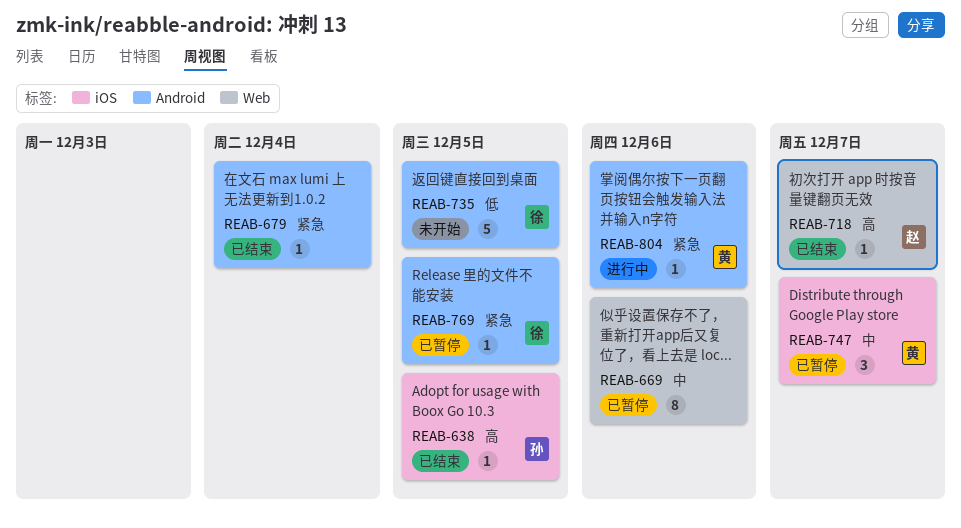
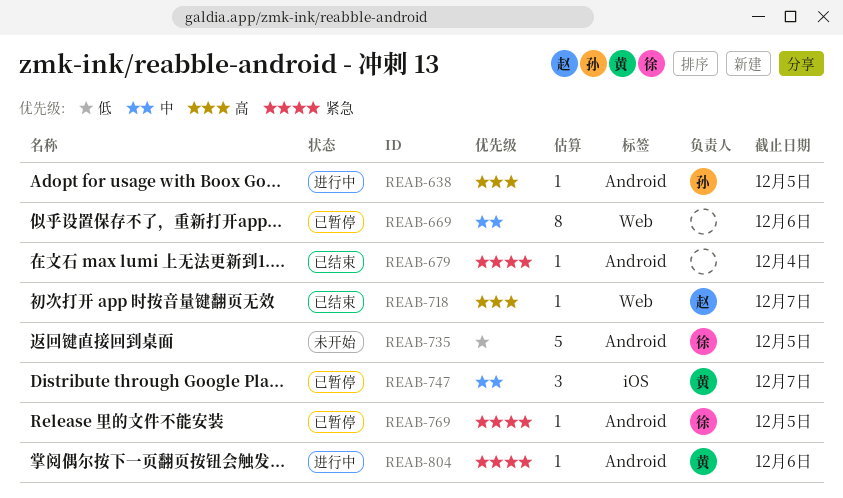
REAB-638, status: 已结束 -> 进行中
REAB-638, label: iOS -> Android

